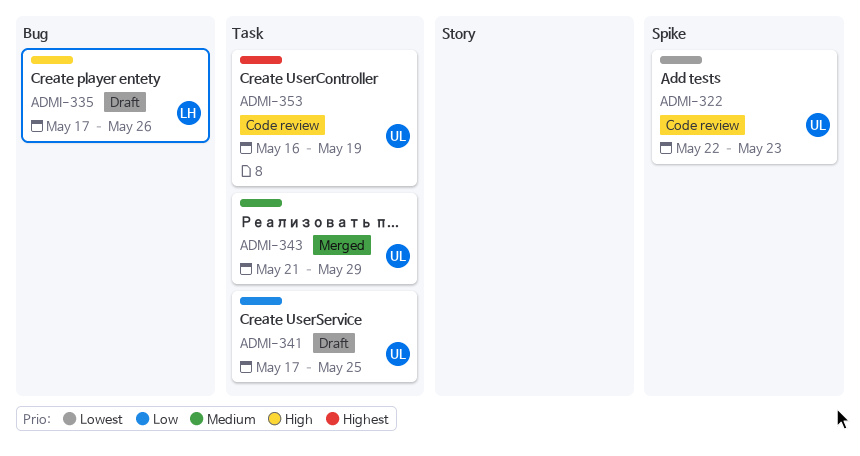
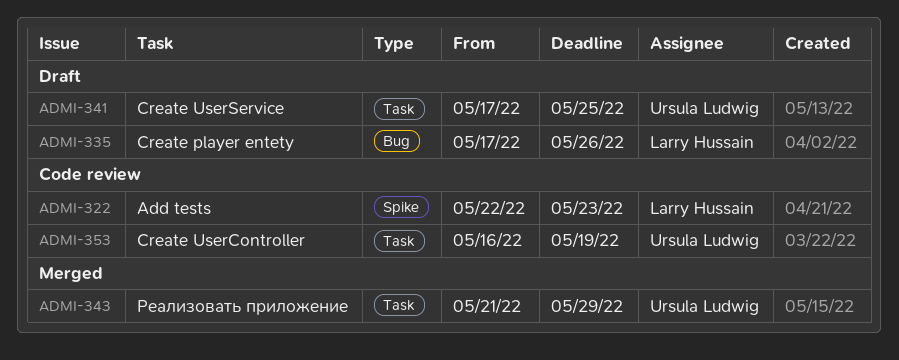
ADMI-322, owner: Ursula Ludwig -> Larry Hussain

